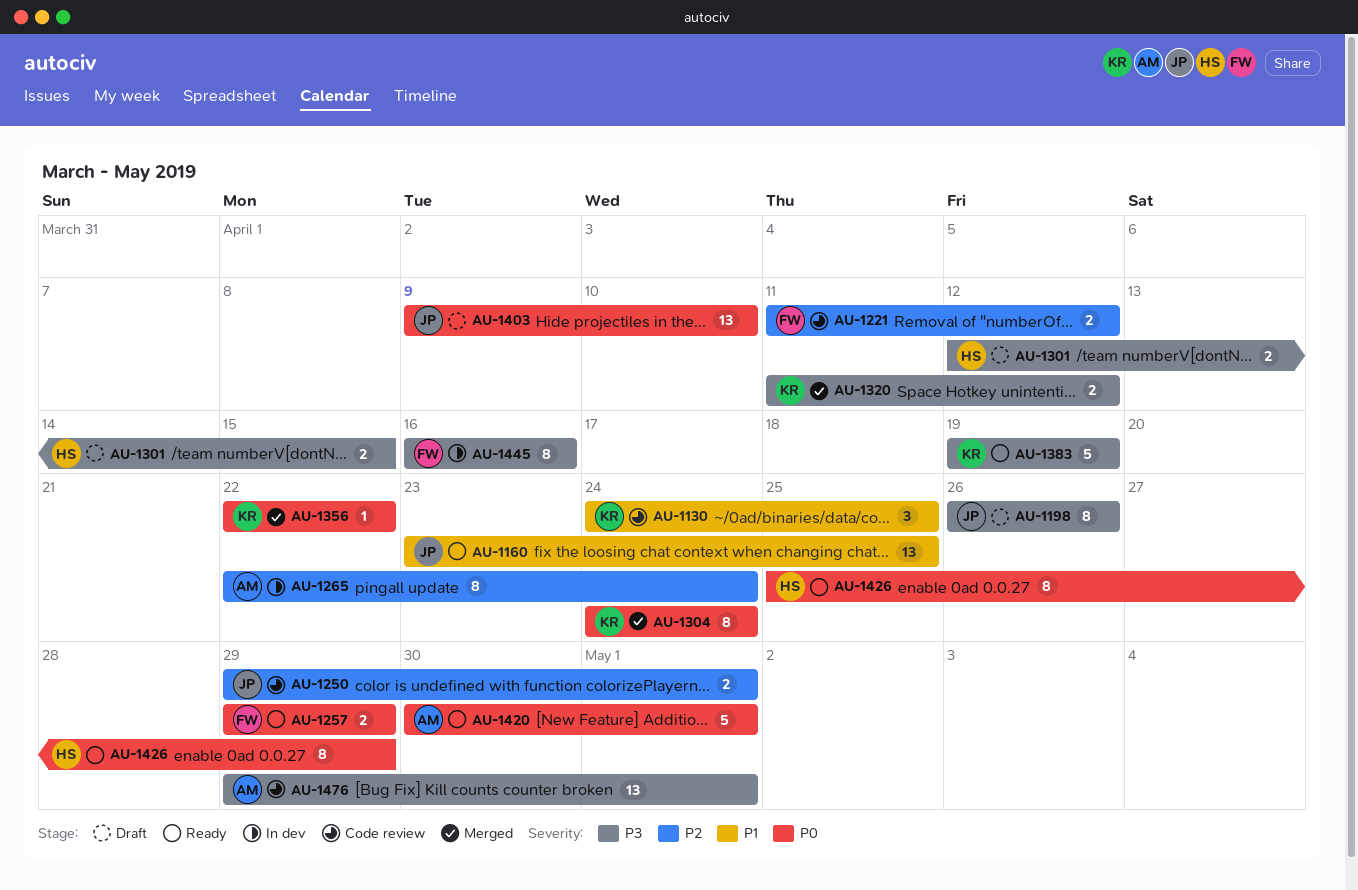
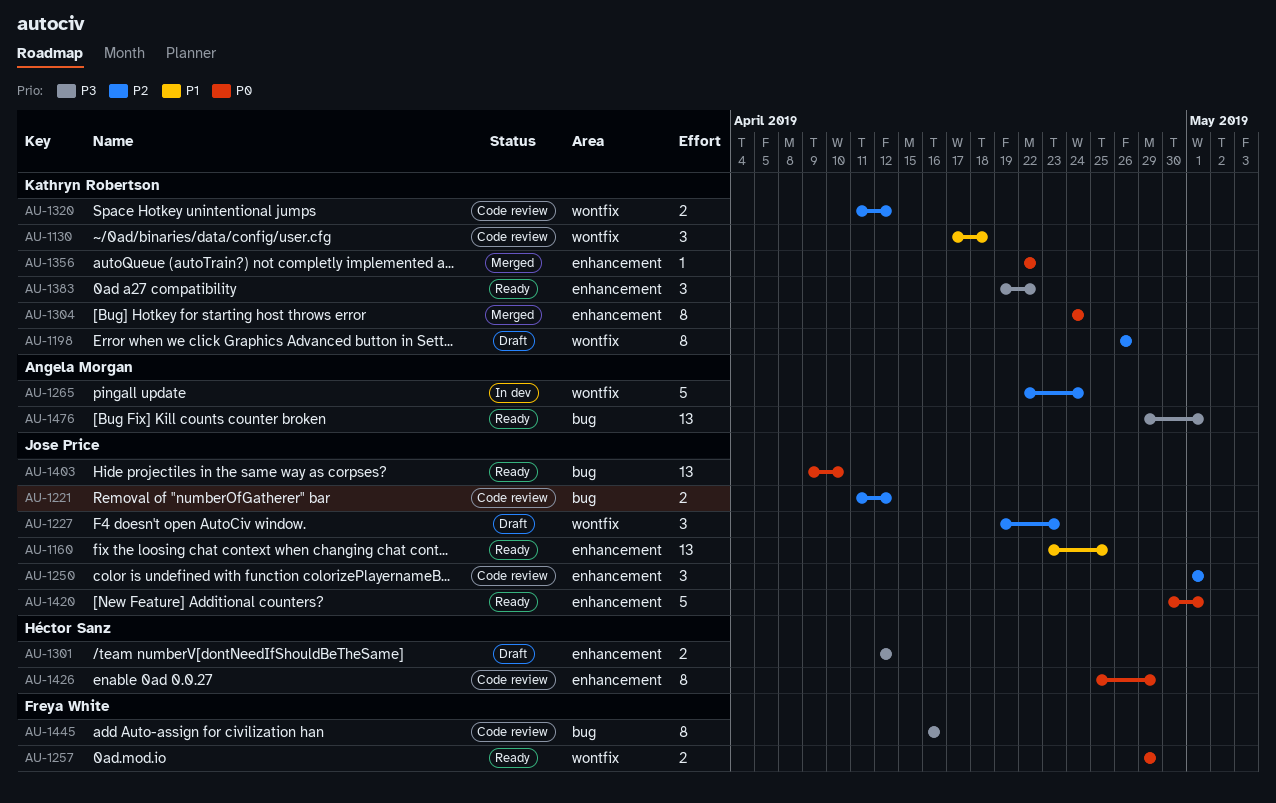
AU-1130, start: Apr 24 -> Apr 17
AU-1130, due: Apr 25 -> Apr 18
AU-1198, owner: Jose Price -> Kathryn Robertson
AU-1198, priority: P3 -> P2
AU-1221, owner: Freya White -> Jose Price
AU-1227: none -> present
AU-1250, estimate: 2 -> 3
AU-1250, start: Apr 29 -> May 1
AU-1265, estimate: 8 -> 5
AU-1301, due: Apr 15 -> Apr 12
AU-1320, status: Merged -> Code review
AU-1320, priority: P3 -> P2
AU-1383, estimate: 5 -> 3
AU-1383, due: Apr 19 -> Apr 22
AU-1403, status: Draft -> Ready
AU-1420, owner: Angela Morgan -> Jose Price
AU-1426, status: Ready -> Code review
AU-1445, status: In dev -> Code review
AU-1476, status: Code review -> Ready

